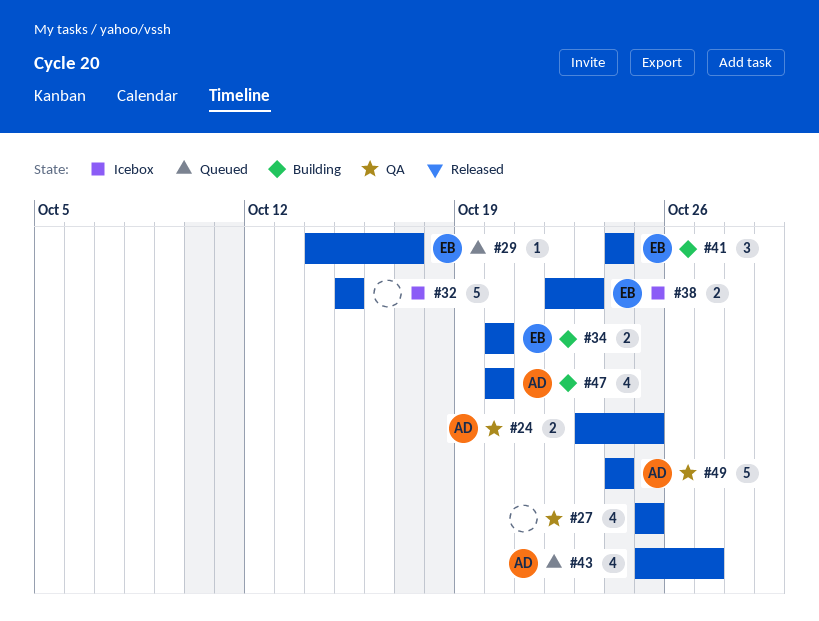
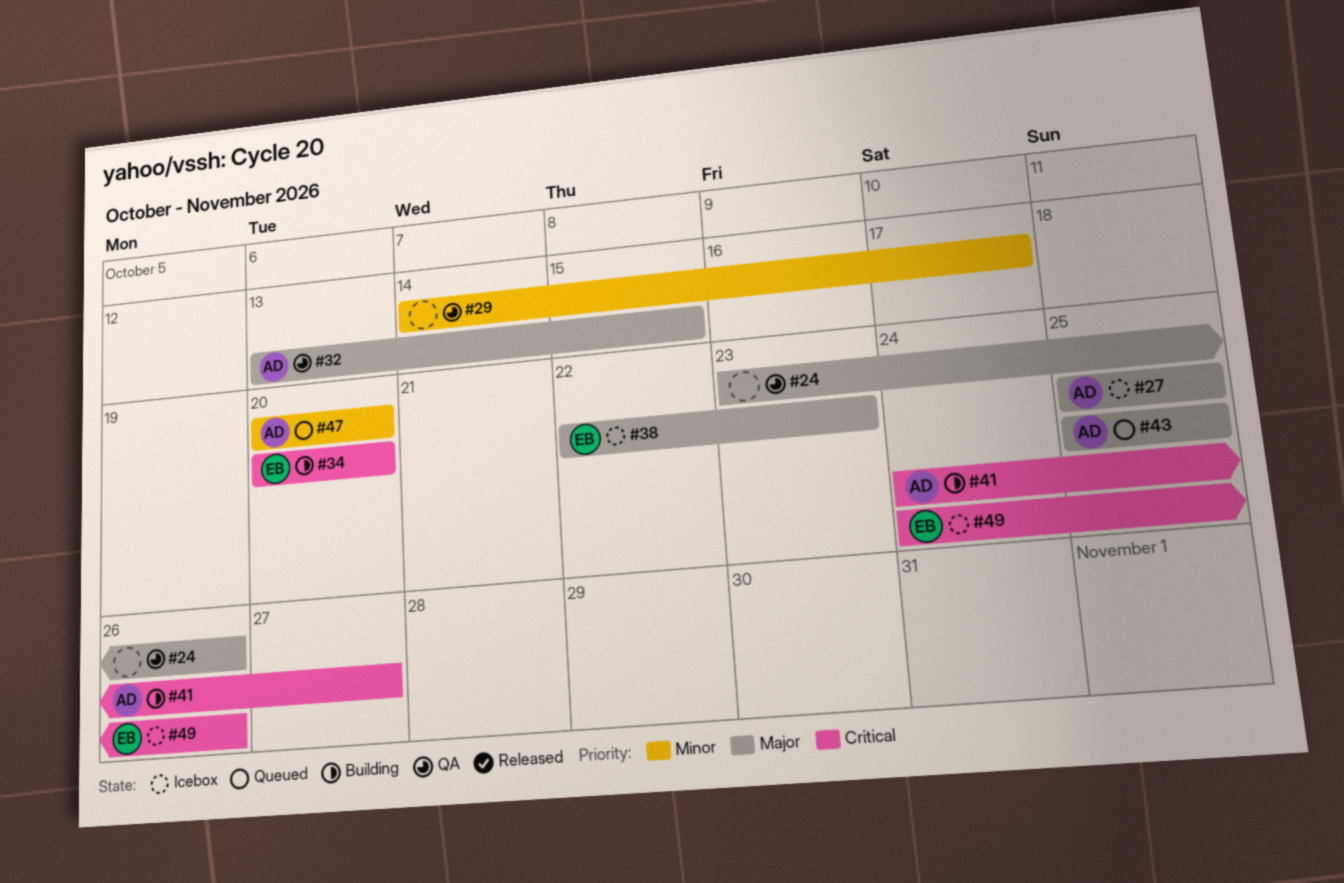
#24, owner: AD -> none
#24, due: Oct 25 -> Oct 26
#27, status: QA -> Icebox
#27, owner: none -> AD
#29, status: Queued -> QA
#29, owner: EB -> none
#32, status: Icebox -> QA
#32, owner: none -> AD
#32, start: Oct 15 -> Oct 13
#41, owner: EB -> AD
#41, due: Oct 24 -> Oct 27
#43, due: Oct 27 -> Oct 25
#47, status: Building -> Queued
#49, status: QA -> Icebox
#49, owner: AD -> EB
#49, due: Oct 24 -> Oct 26

